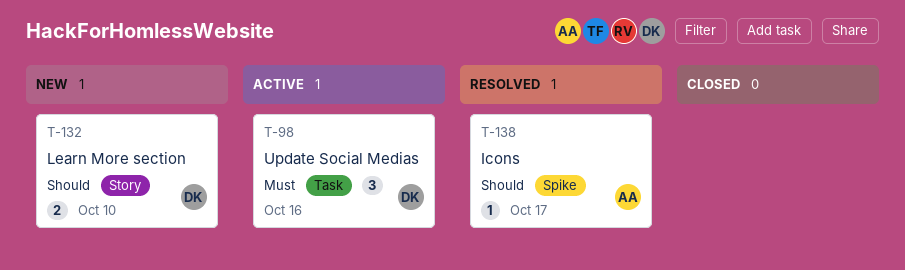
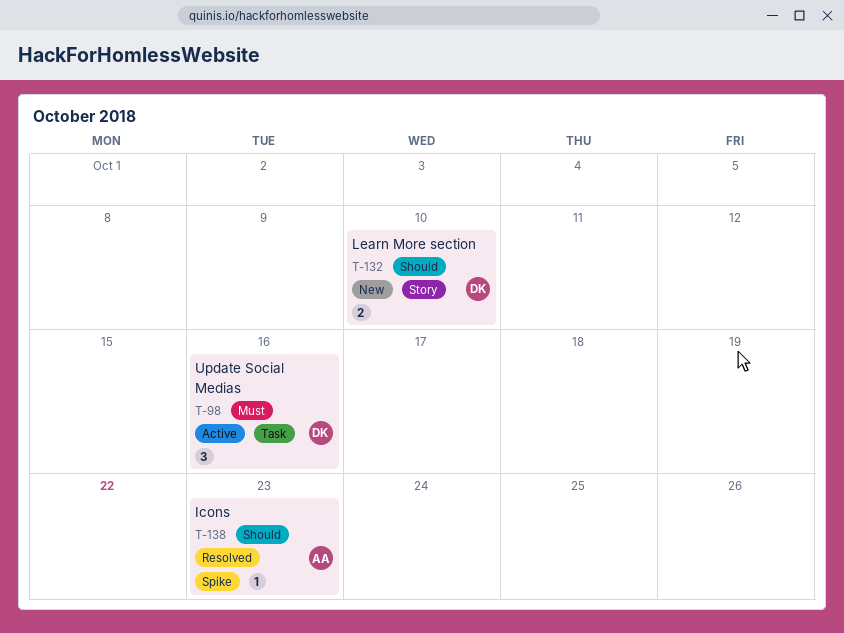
T-138, due: Oct 17 -> Oct 23

